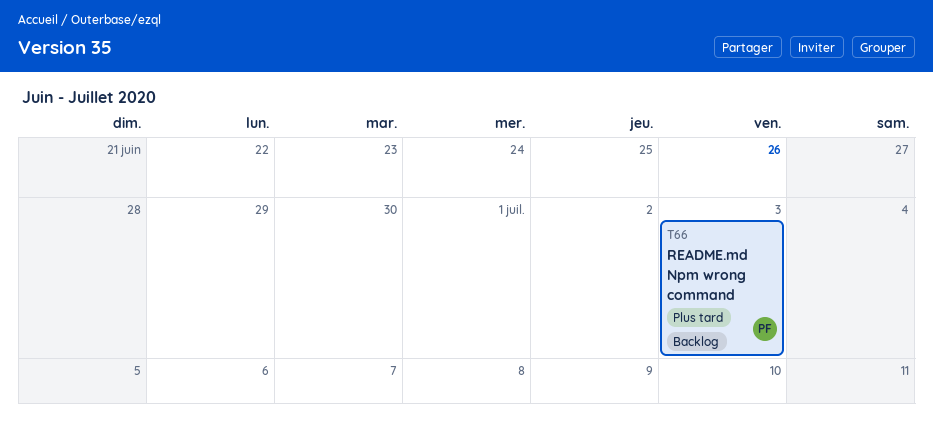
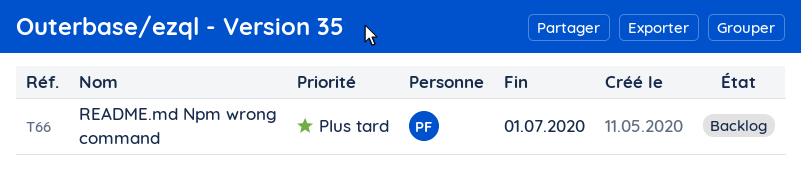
T66, due: Jul 3 -> Jul 1

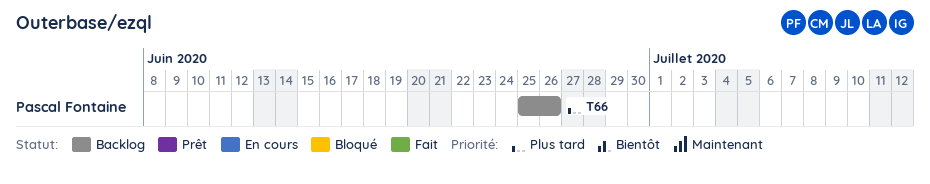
T66, due: Jul 1 -> Jun 26

